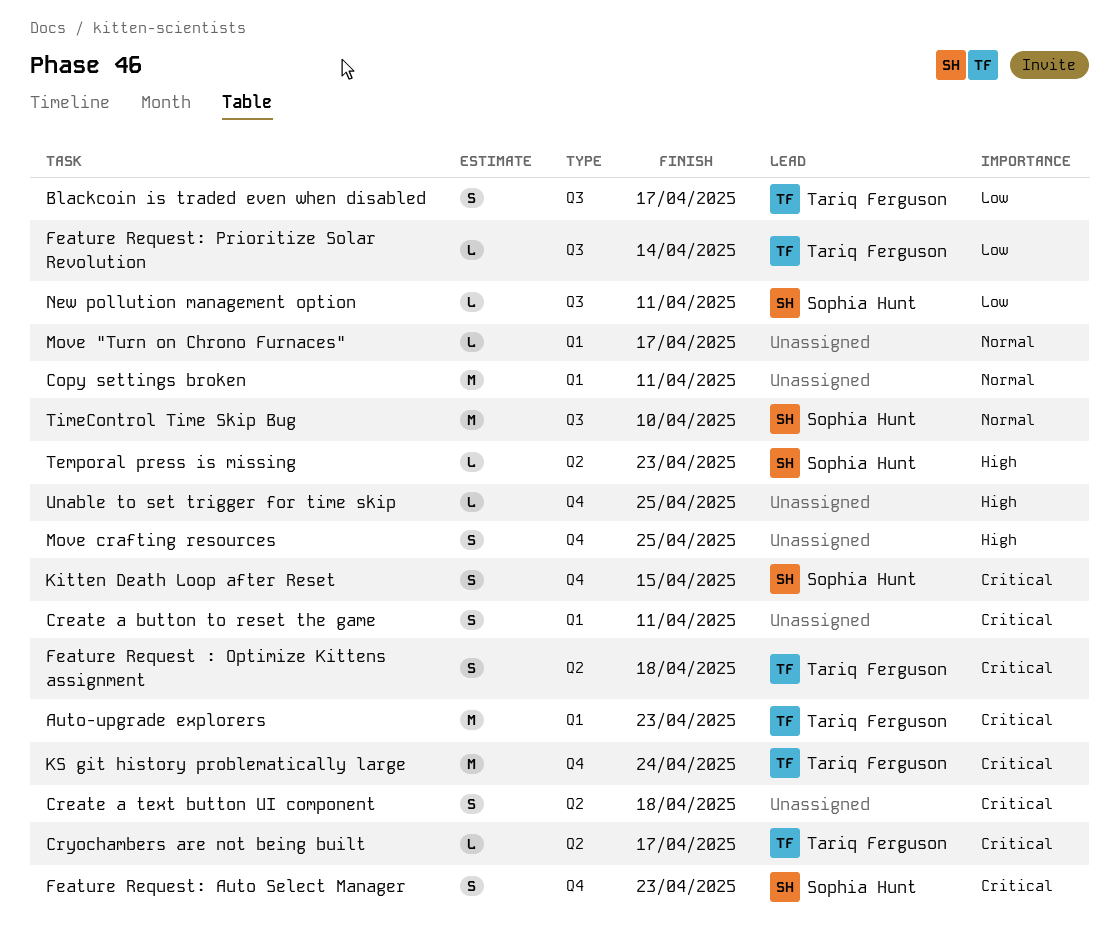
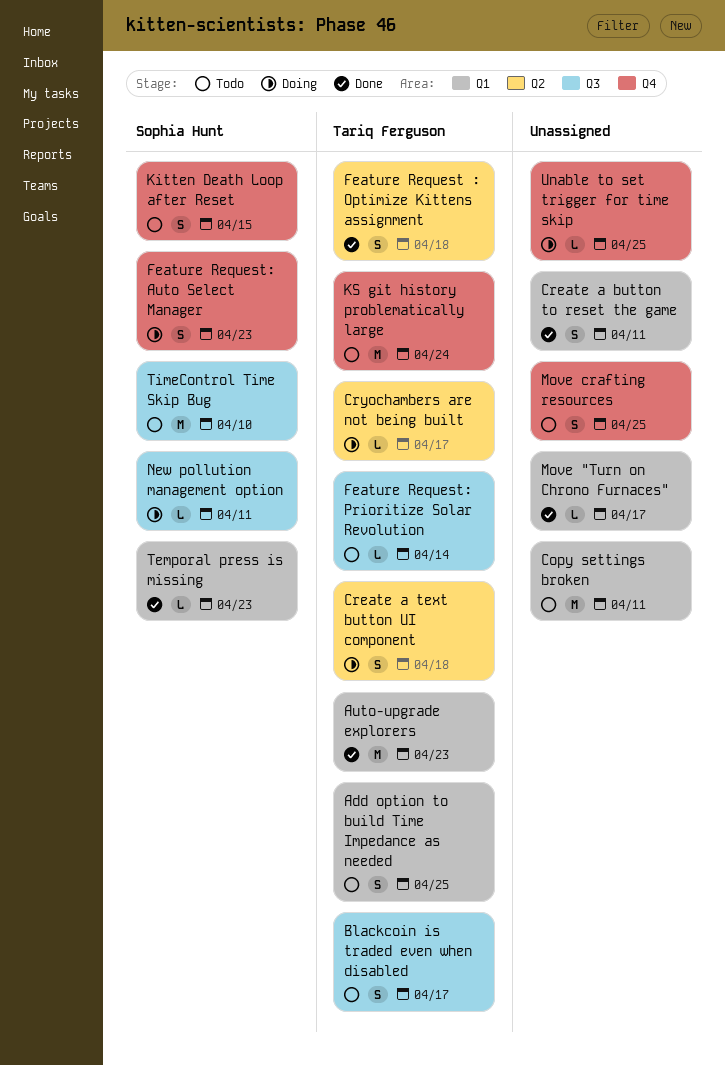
Add option to build Time Impedance as needed: none -> present
Create a text button UI component, owner: none -> Tariq Ferguson
Temporal press is missing, label: Q2 -> Q1

